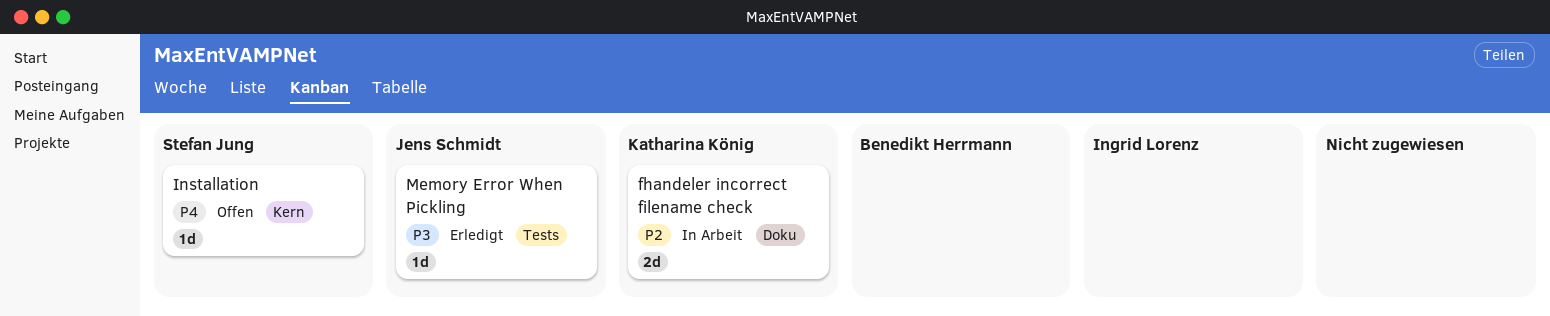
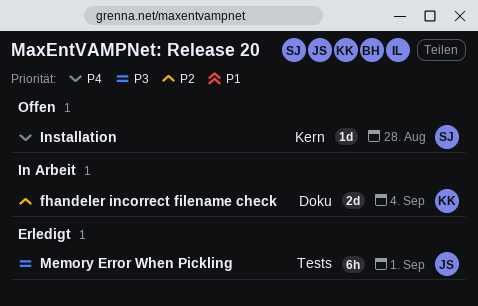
Memory Error When Pickling, estimate: 1d -> 6h

